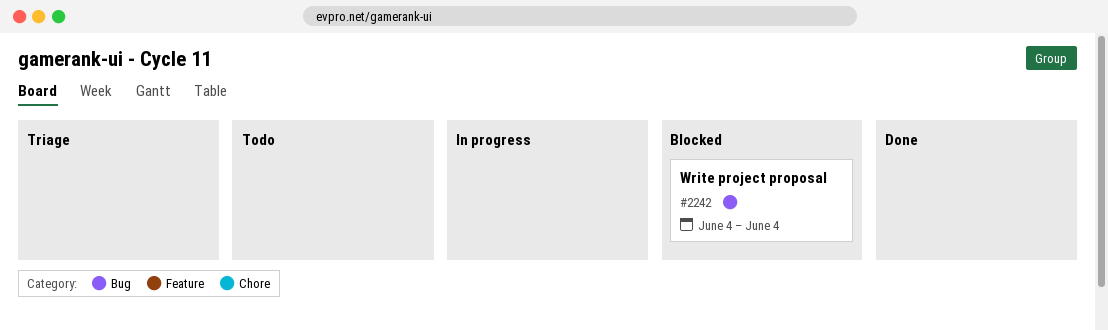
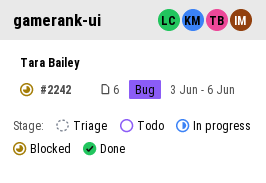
#2242, start: Jun 4 -> Jun 3
#2242, due: Jun 4 -> Jun 6

